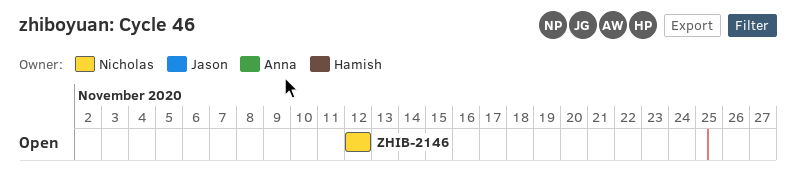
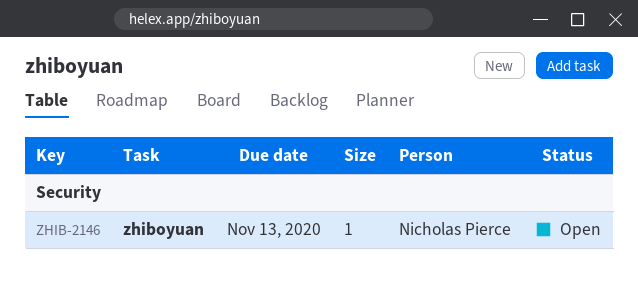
ZHIB-2146, due: Nov 12 -> Nov 13

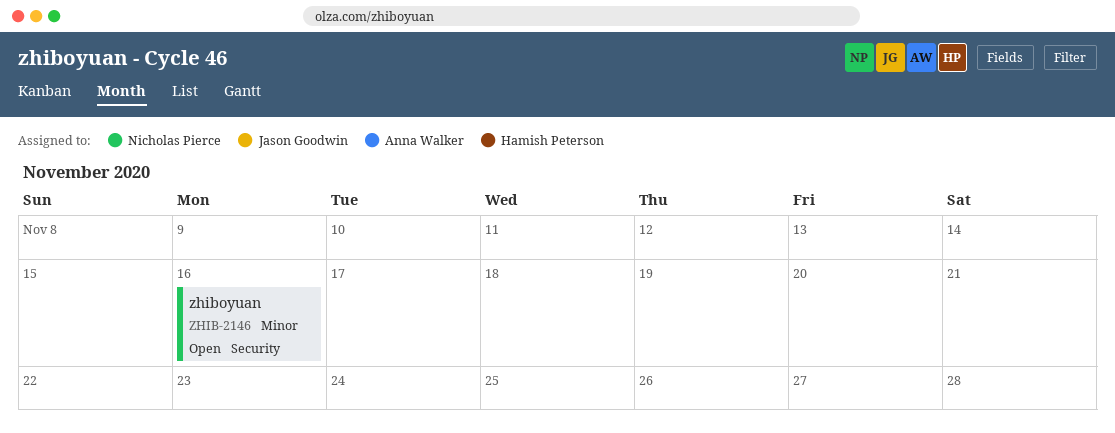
ZHIB-2146, due: Nov 13 -> Nov 16

